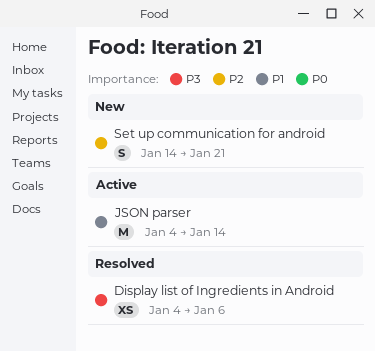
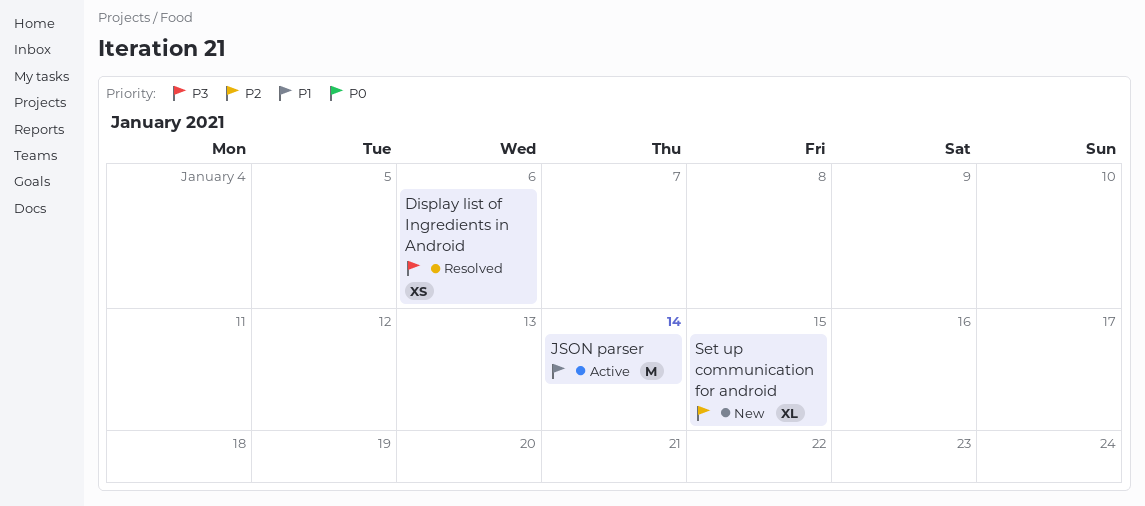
Set up communication for android, estimate: S -> XL
Set up communication for android, due: Jan 21 -> Jan 15

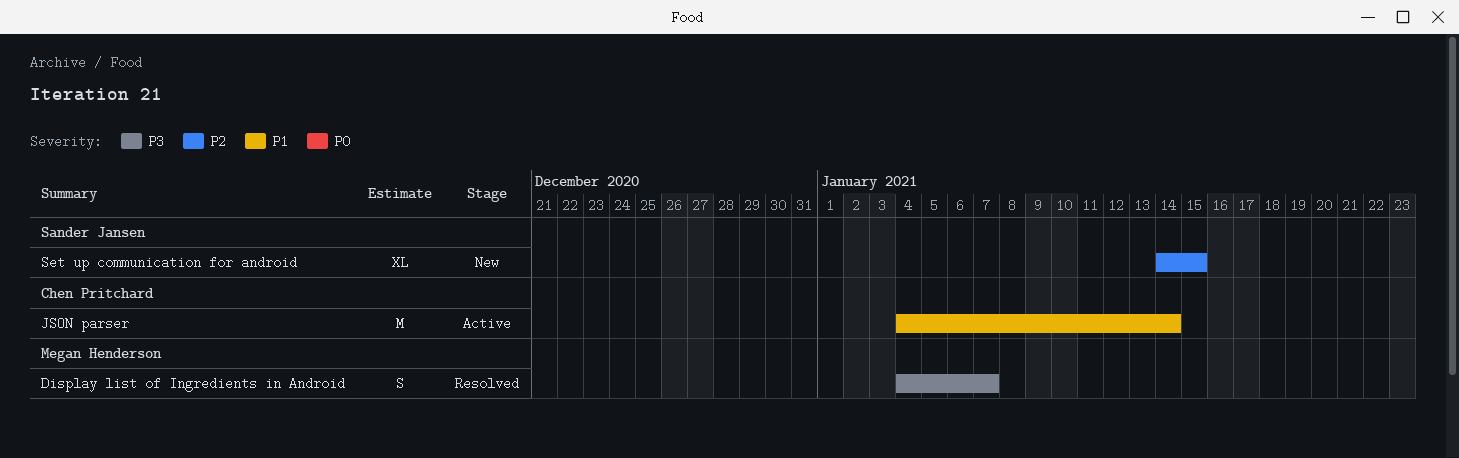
Display list of Ingredients in Android, estimate: XS -> S
Display list of Ingredients in Android, due: Jan 6 -> Jan 7

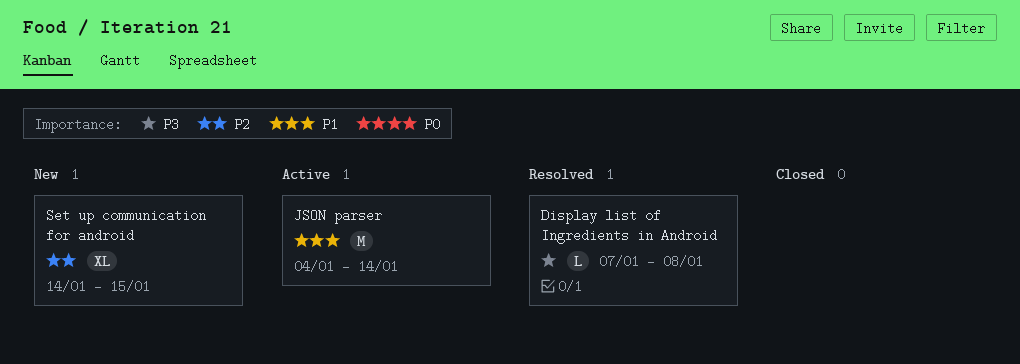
Display list of Ingredients in Android, estimate: S -> L
Display list of Ingredients in Android, start: Jan 4 -> Jan 7
Display list of Ingredients in Android, due: Jan 7 -> Jan 8

